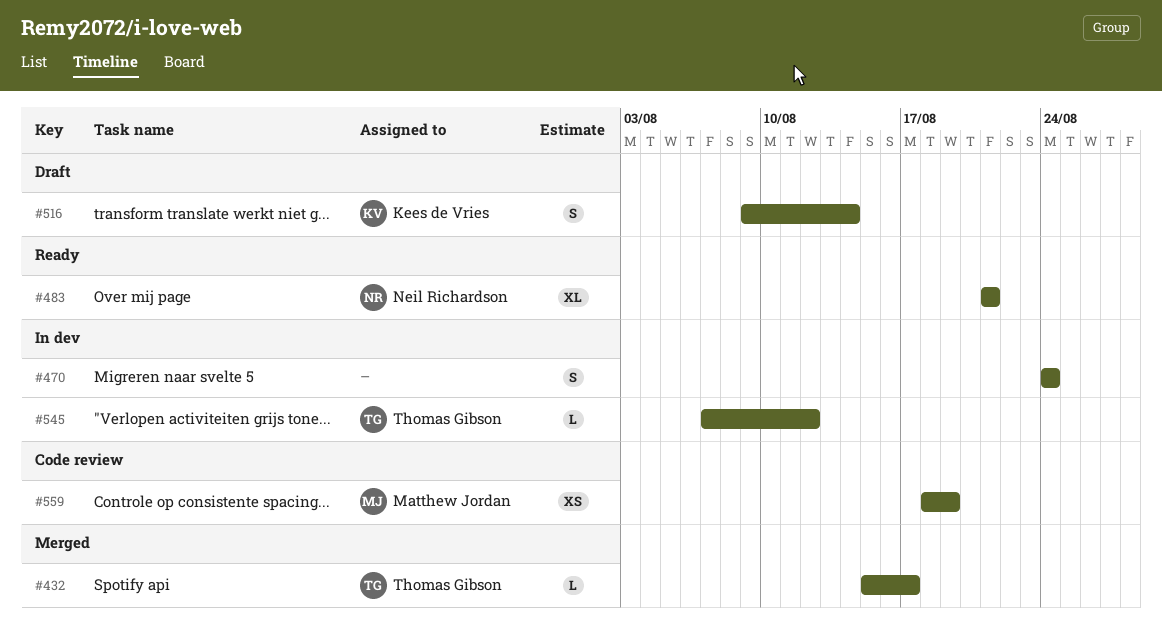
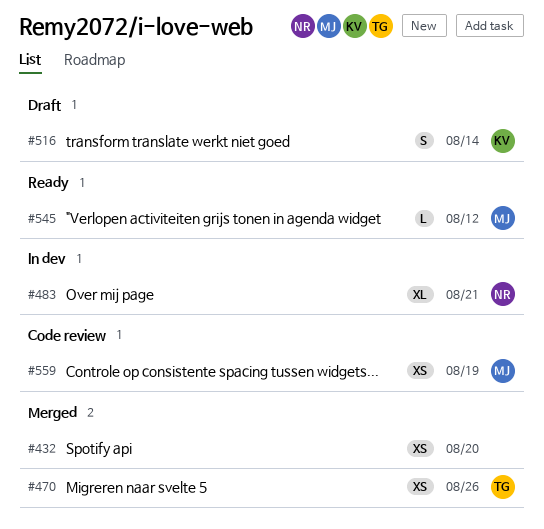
#432, owner: Thomas Gibson -> none
#432, estimate: L -> XS
#432, due: Aug 17 -> Aug 20
#470, status: In dev -> Merged
#470, owner: none -> Thomas Gibson
#470, estimate: S -> XS
#470, due: Aug 24 -> Aug 26
#483, status: Ready -> In dev
#545, status: In dev -> Ready
#545, owner: Thomas Gibson -> Matthew Jordan

